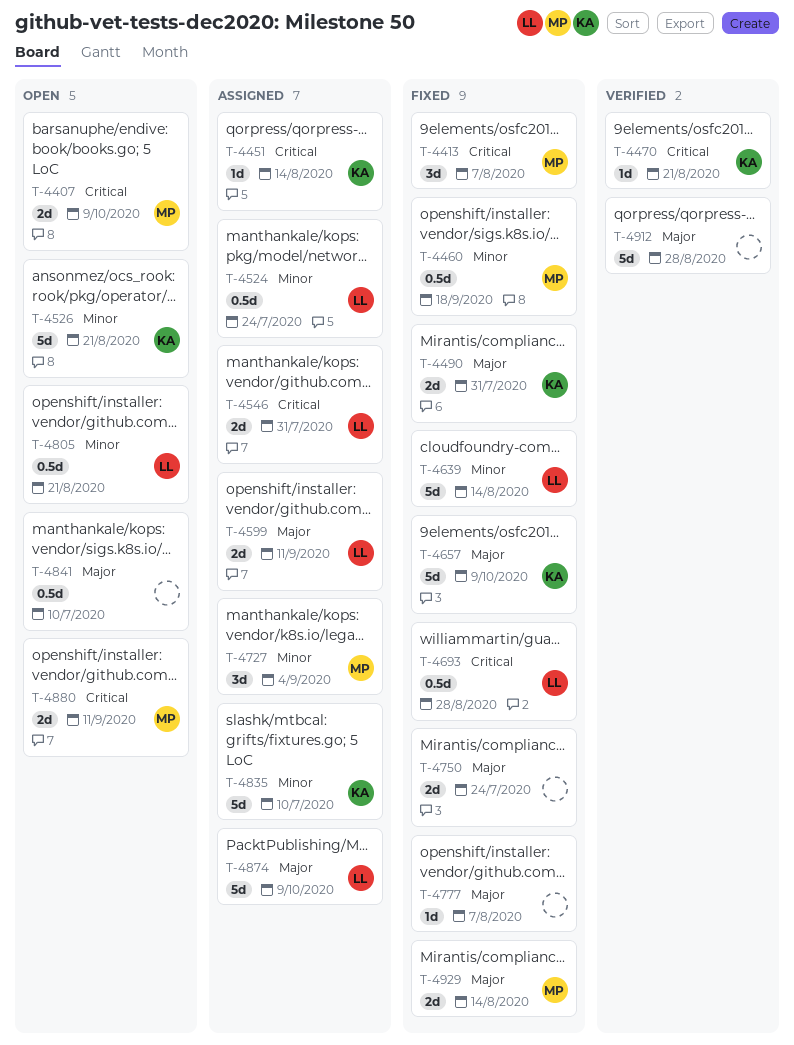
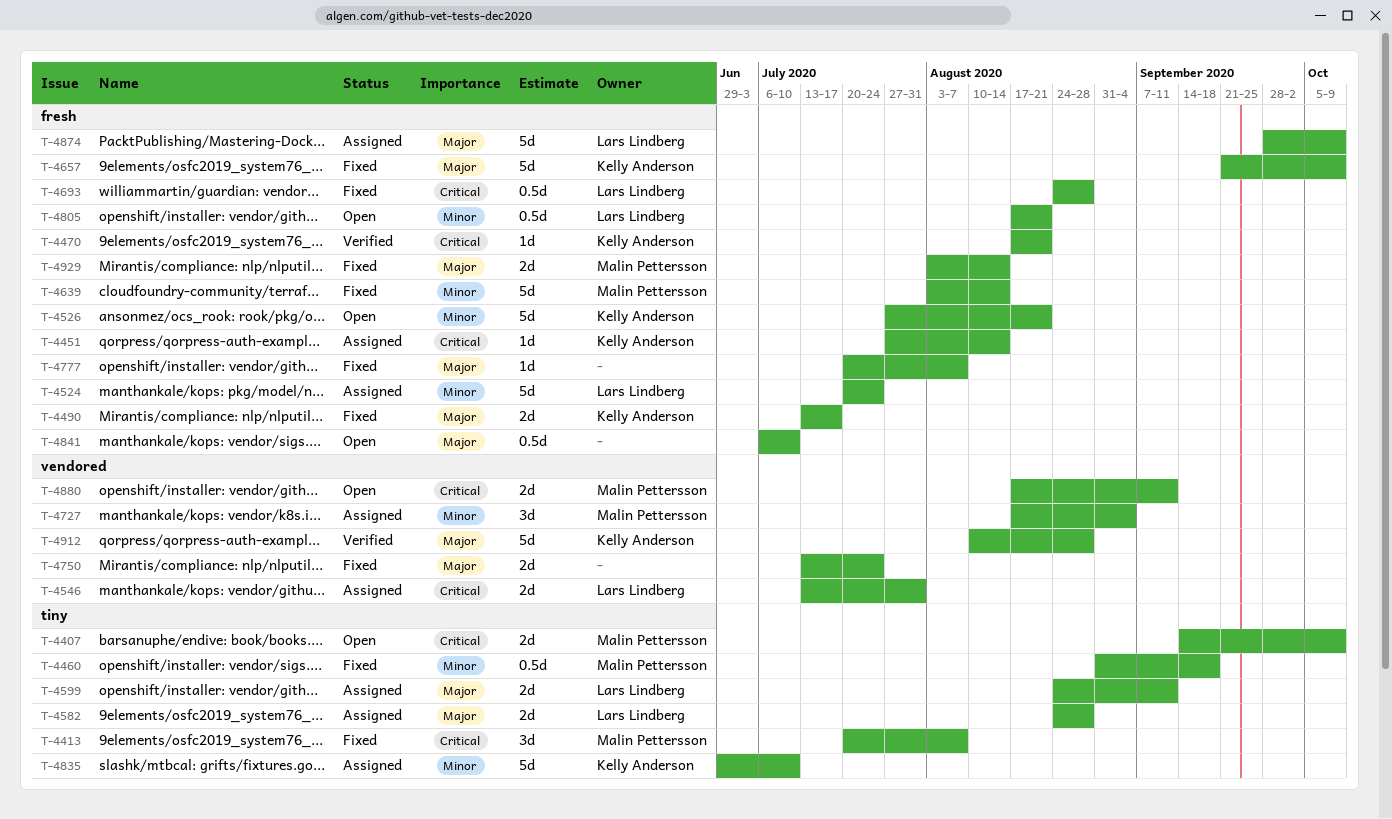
T-4490, due: Jul 31 -> Jul 17
T-4524, estimate: 0.5d -> 5d
T-4582: none -> present
T-4639, owner: Lars Lindberg -> Malin Pettersson
T-4912, owner: none -> Kelly Anderson

